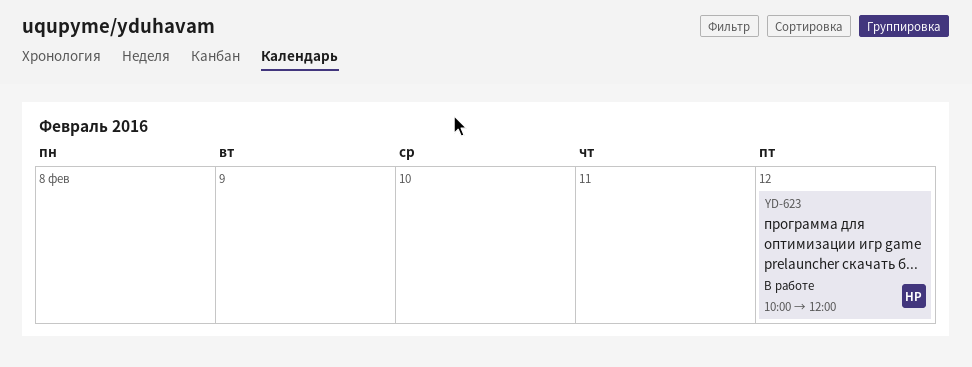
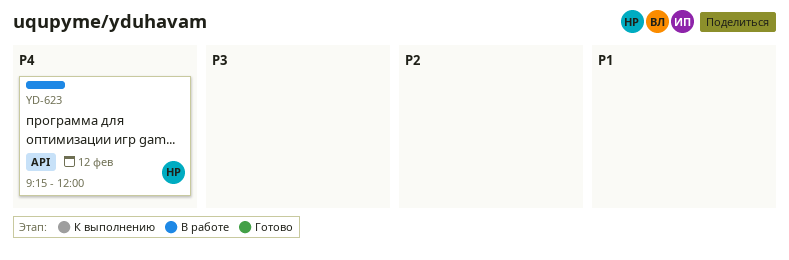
YD-623, begins: 10:00 -> 09:15

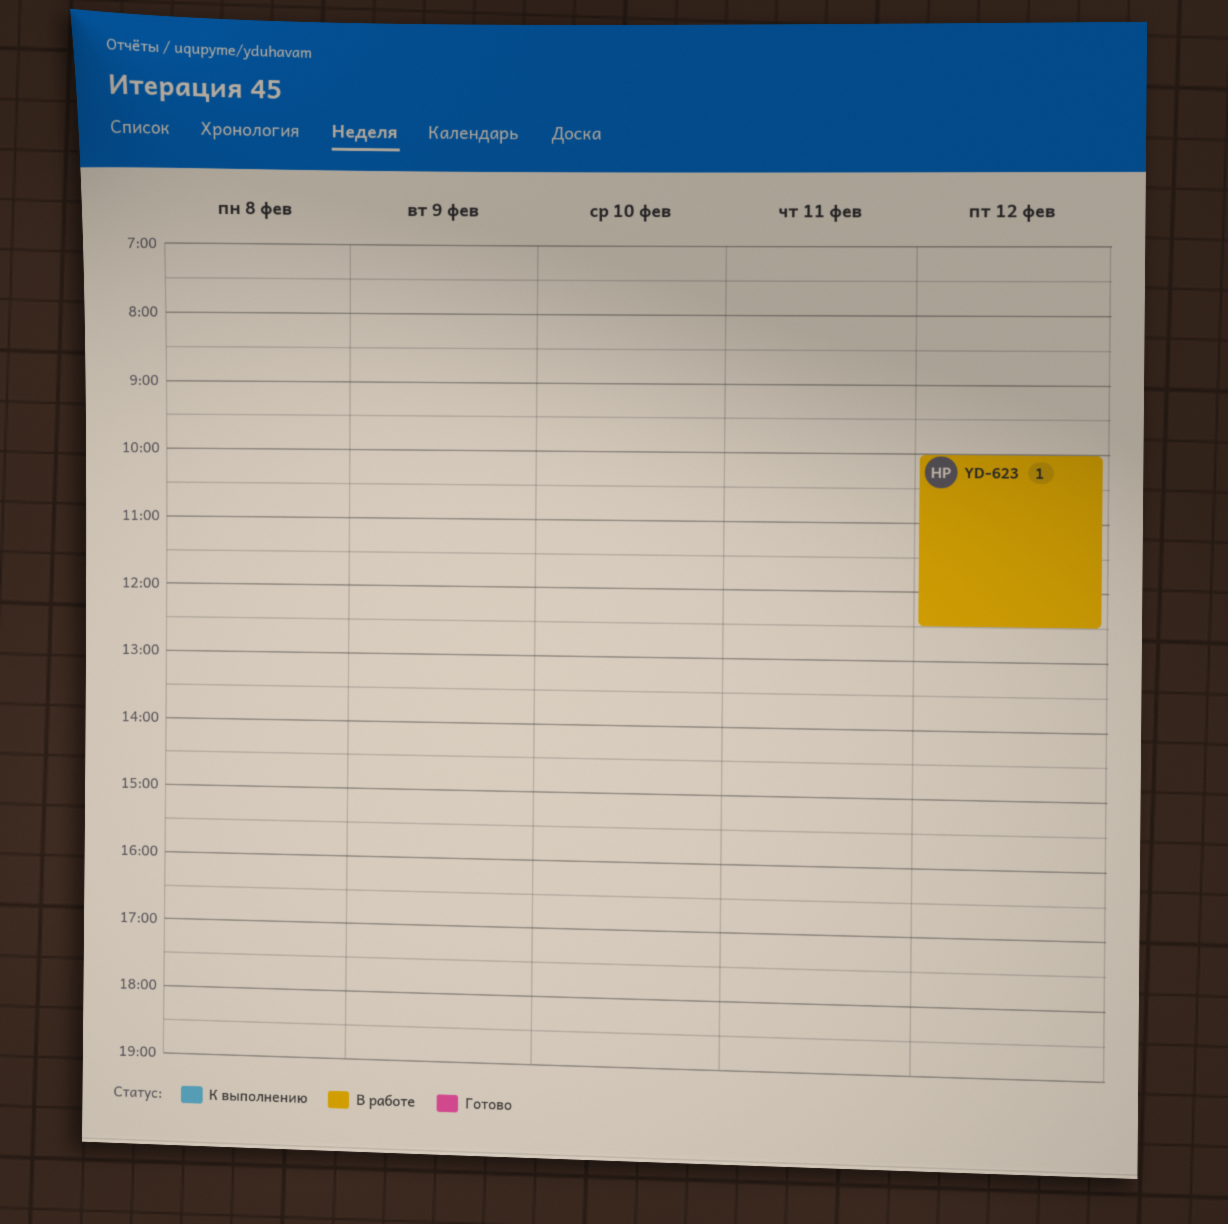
YD-623, begins: 09:15 -> 10:00
YD-623, ends: 12:00 -> 12:30

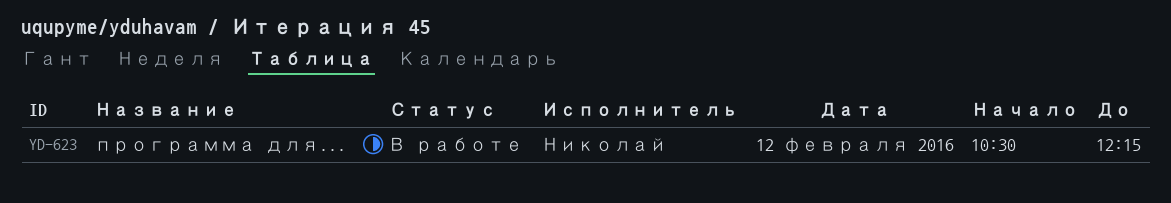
YD-623, begins: 10:00 -> 10:30
YD-623, ends: 12:30 -> 12:15

